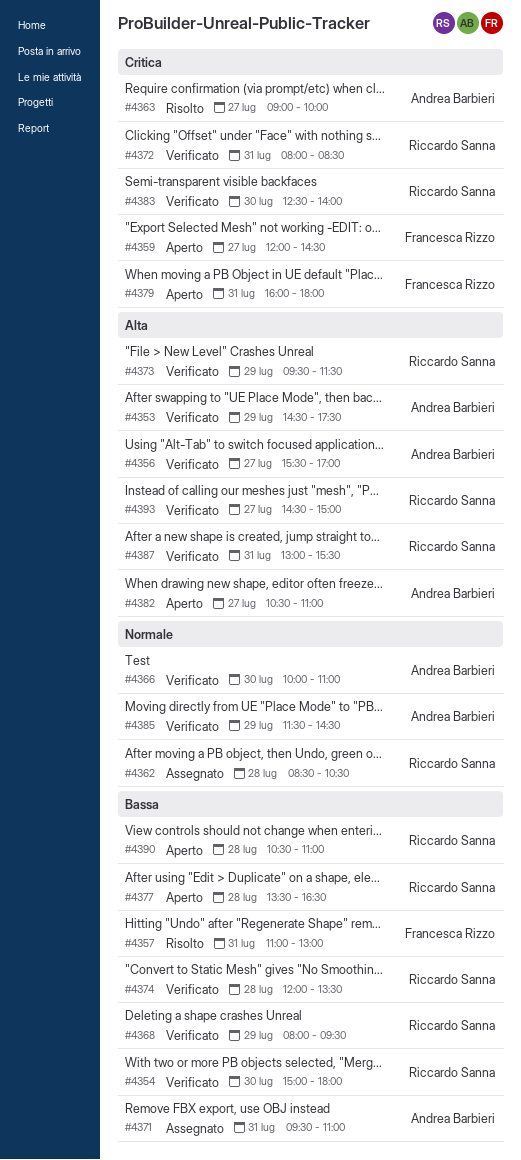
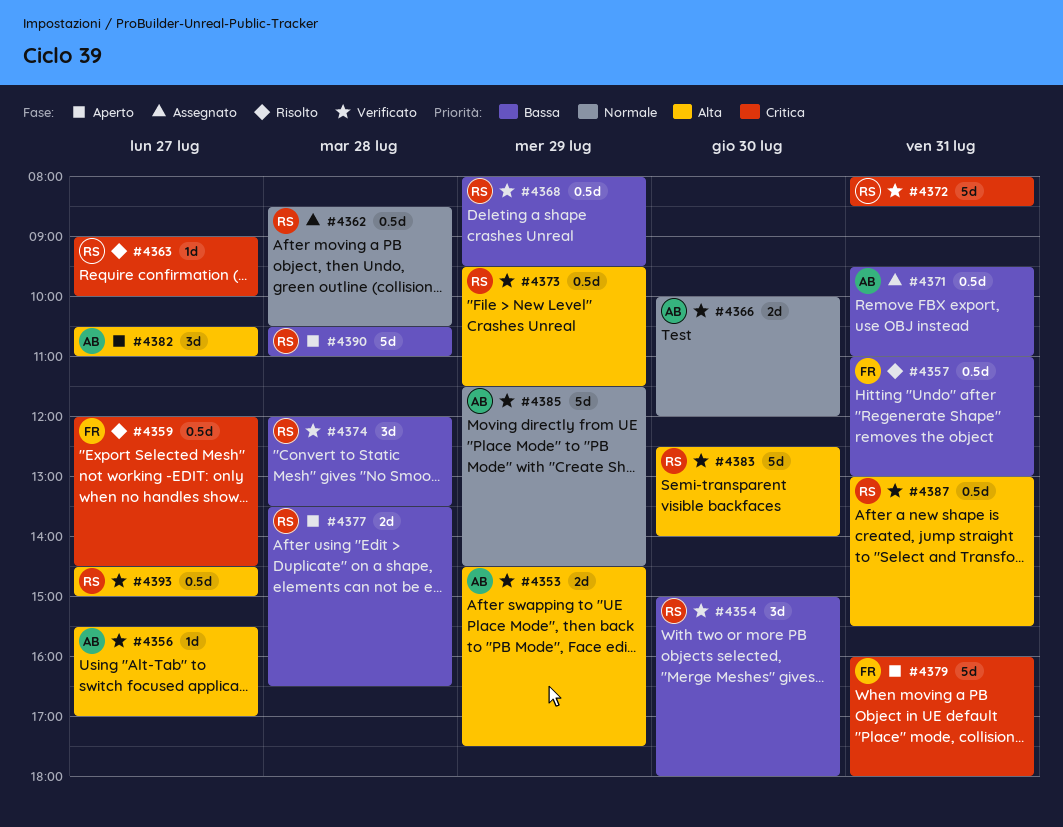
#4359, status: Aperto -> Risolto
#4363, owner: Andrea Barbieri -> Riccardo Sanna
#4366, ends: 11:00 -> 12:00
#4383, priority: Critica -> Alta

